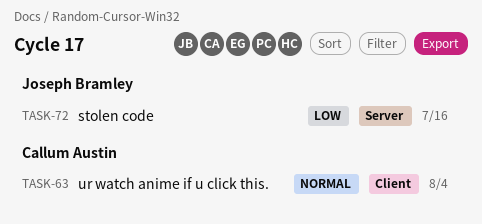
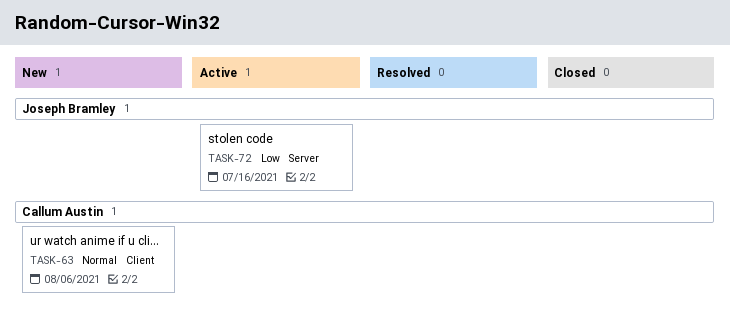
TASK-63, due: Aug 4 -> Aug 6

